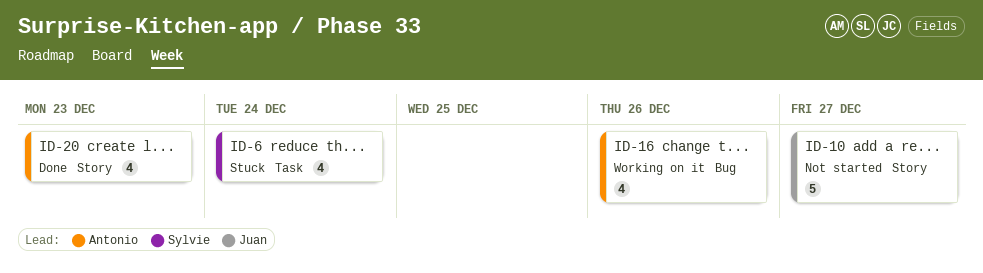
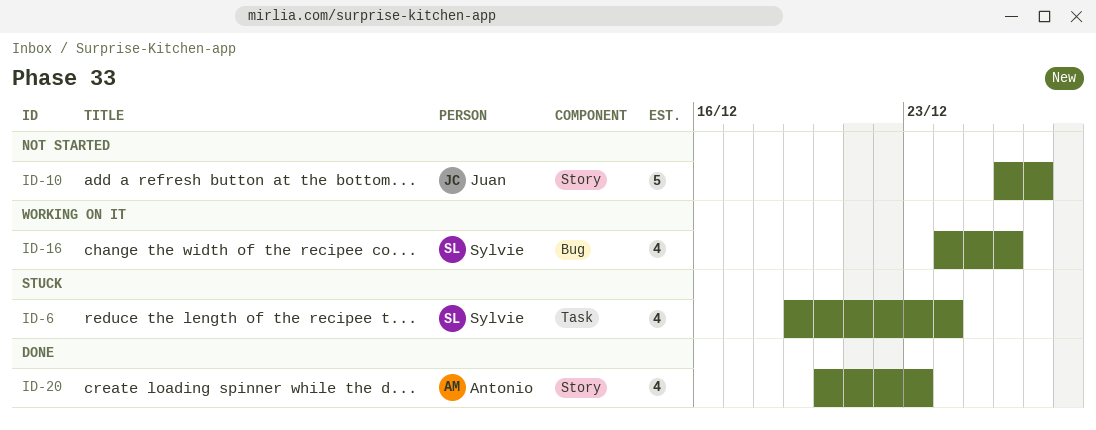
ID-16, owner: Antonio -> Sylvie

